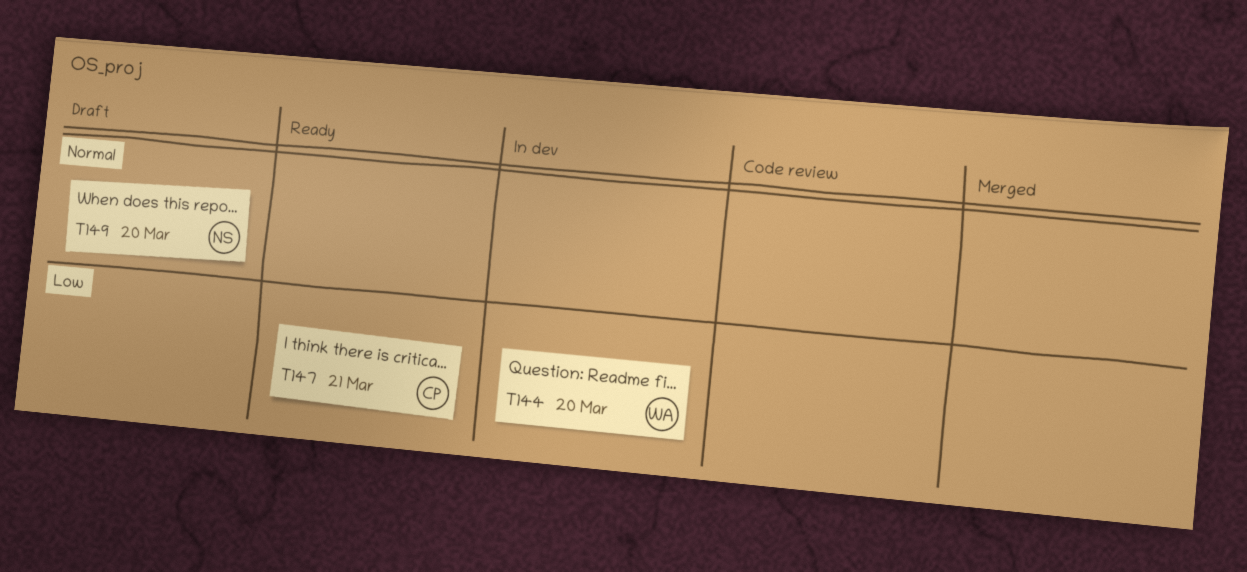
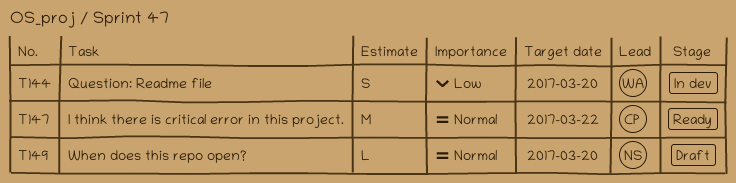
T147, priority: Low -> Normal
T147, due: Mar 21 -> Mar 22

